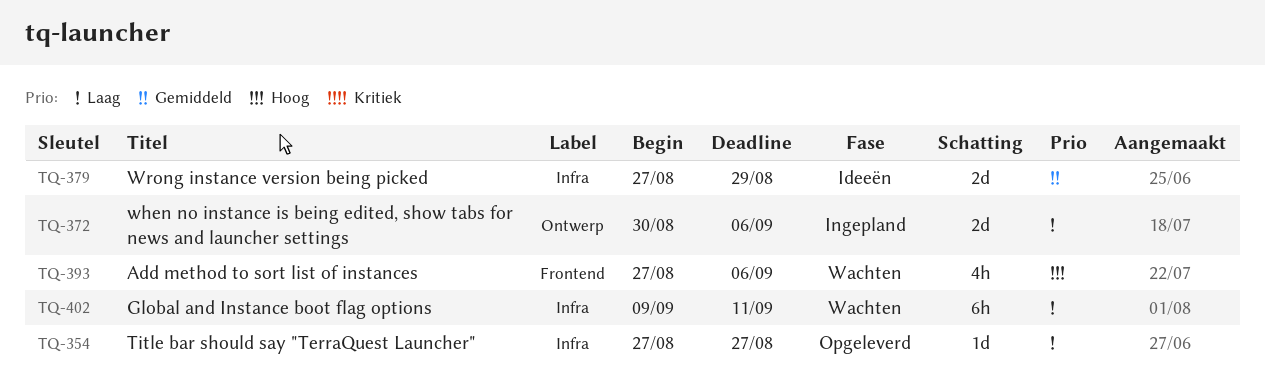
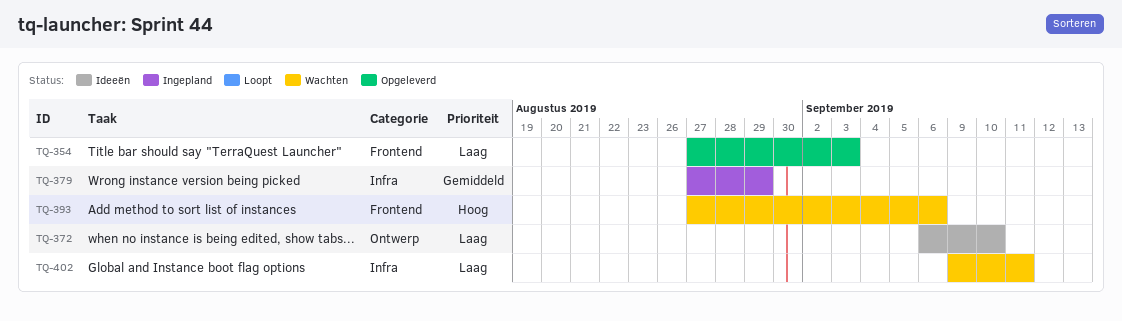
TQ-354, label: Infra -> Frontend
TQ-354, due: Aug 27 -> Sep 3
TQ-372, status: Ingepland -> Ideeën
TQ-372, start: Aug 30 -> Sep 6
TQ-372, due: Sep 6 -> Sep 10
TQ-379, status: Ideeën -> Ingepland

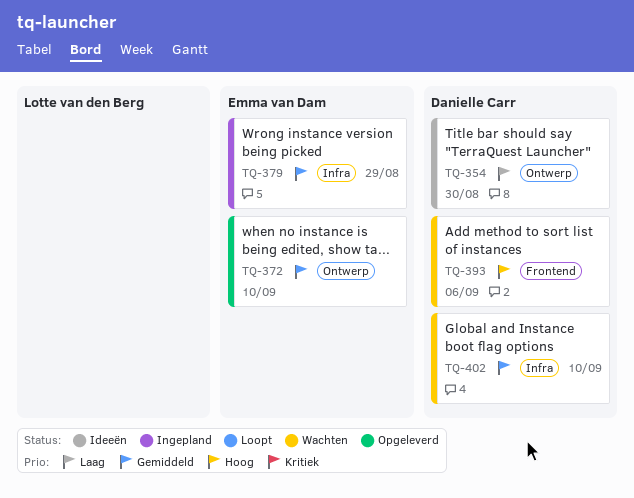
TQ-354, status: Opgeleverd -> Ideeën
TQ-354, label: Frontend -> Ontwerp
TQ-354, due: Sep 3 -> Aug 30
TQ-372, status: Ideeën -> Opgeleverd
TQ-372, priority: Laag -> Gemiddeld
TQ-402, priority: Laag -> Gemiddeld
TQ-402, due: Sep 11 -> Sep 10

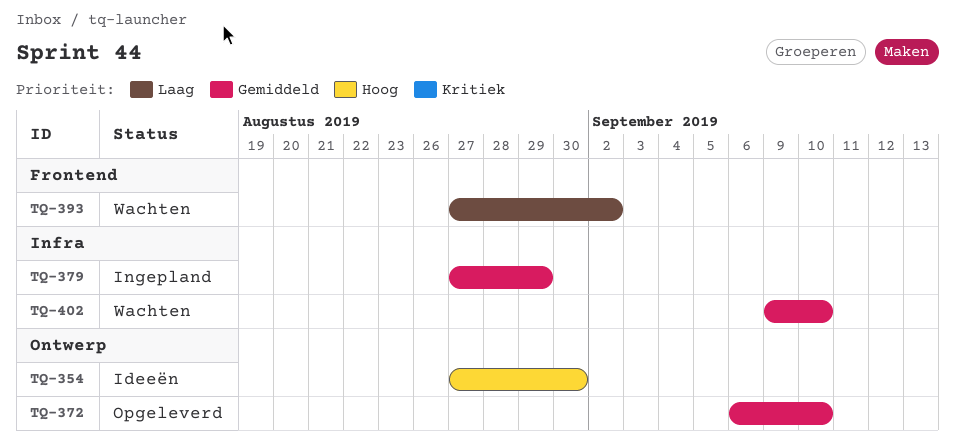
TQ-354, priority: Laag -> Hoog
TQ-393, priority: Hoog -> Laag
TQ-393, due: Sep 6 -> Sep 2

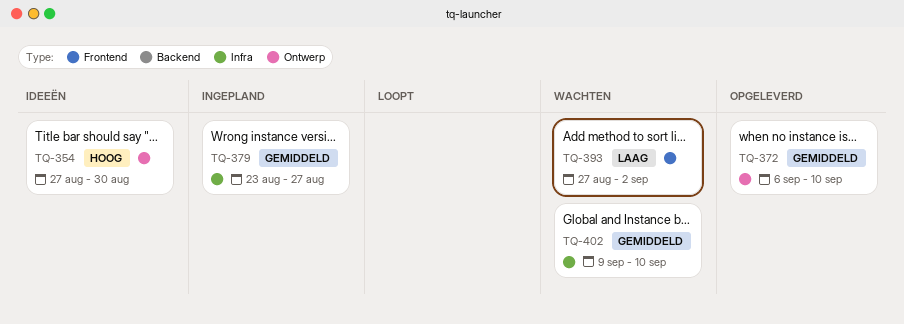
TQ-379, start: Aug 27 -> Aug 23
TQ-379, due: Aug 29 -> Aug 27

